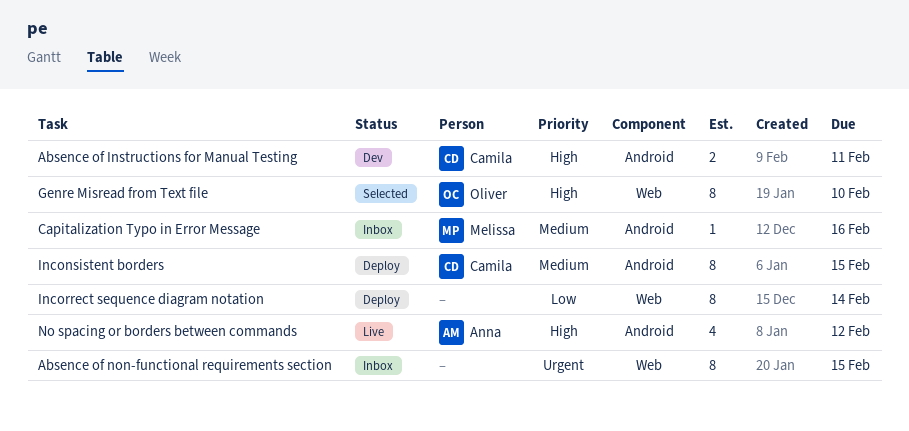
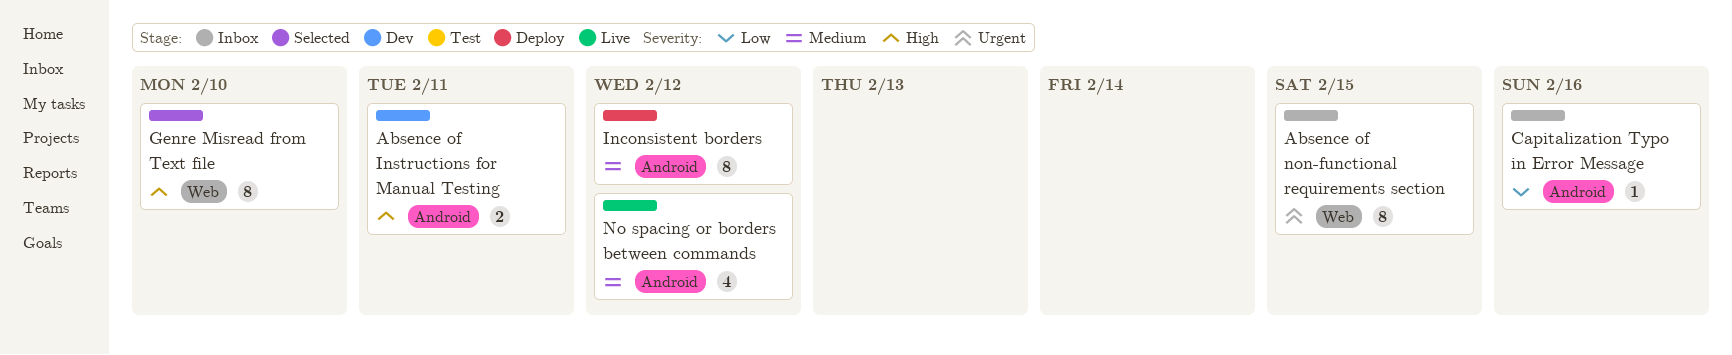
Capitalization Typo in Error Message, priority: Medium -> Low
Inconsistent borders, due: Feb 15 -> Feb 12
Incorrect sequence diagram notation: present -> none
No spacing or borders between commands, priority: High -> Medium

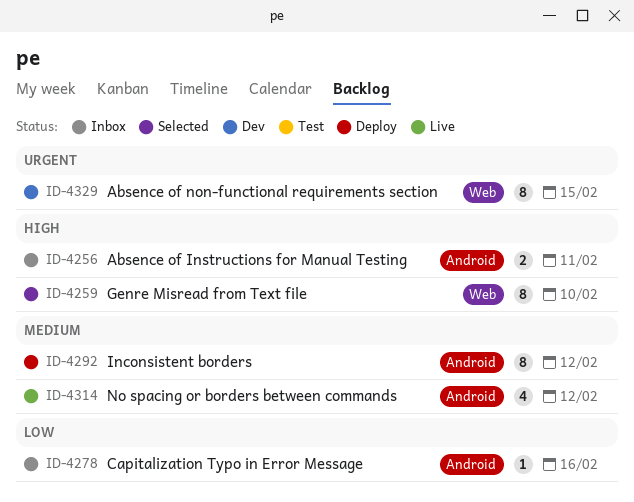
Absence of Instructions for Manual Testing, status: Dev -> Inbox
Absence of non-functional requirements section, status: Inbox -> Dev

